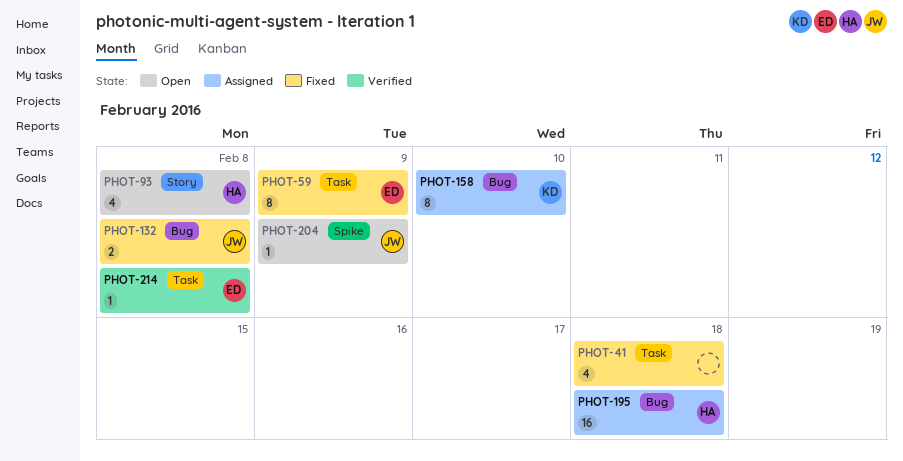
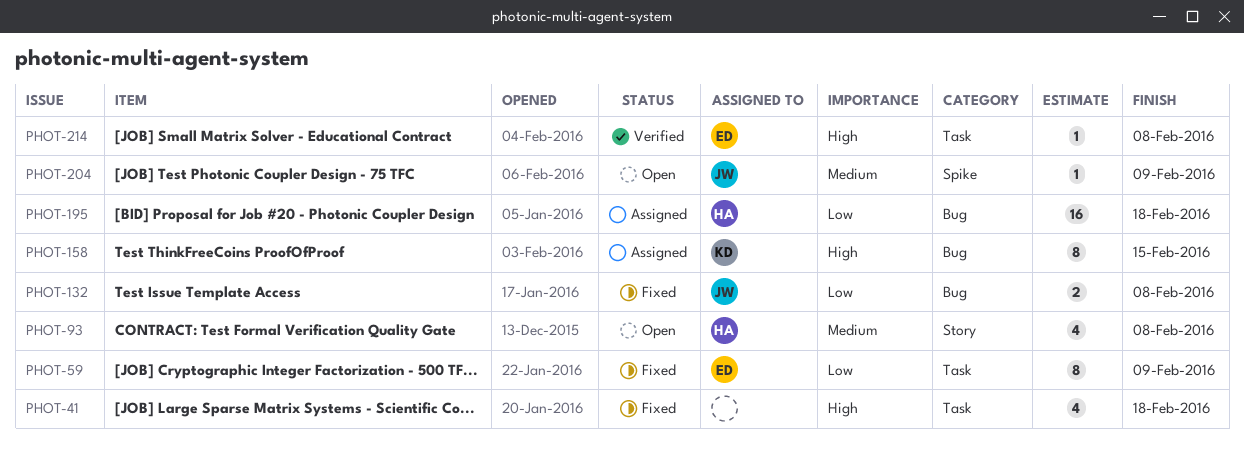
PHOT-158, due: Feb 10 -> Feb 15

